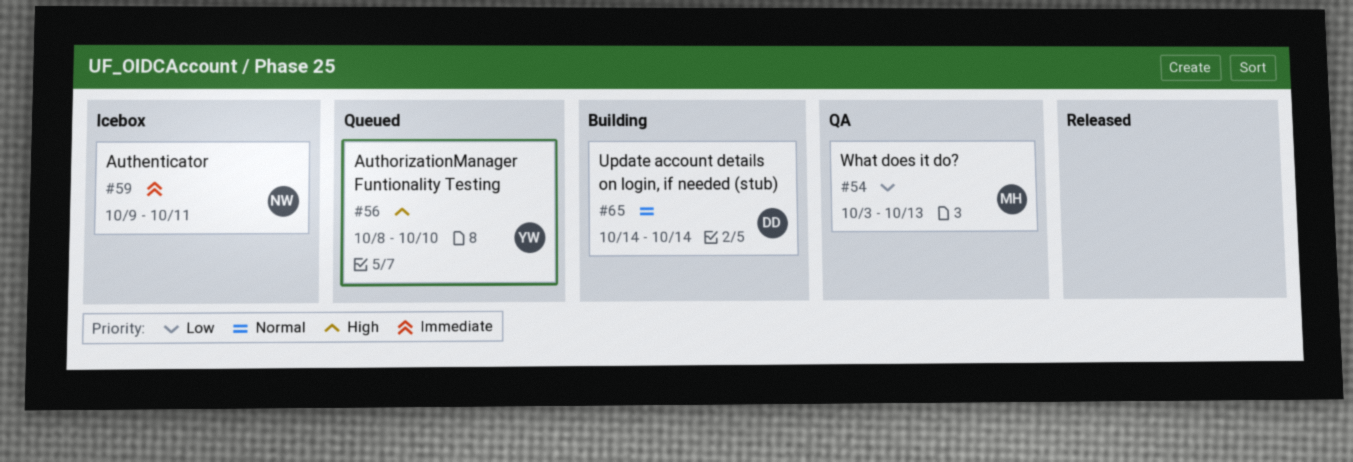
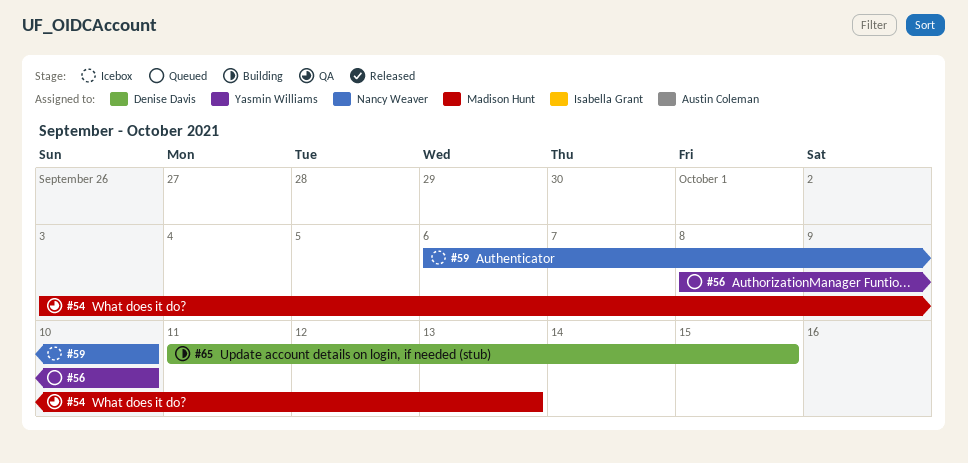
#59, start: Oct 9 -> Oct 6
#59, due: Oct 11 -> Oct 10
#65, start: Oct 14 -> Oct 11
#65, due: Oct 14 -> Oct 15

